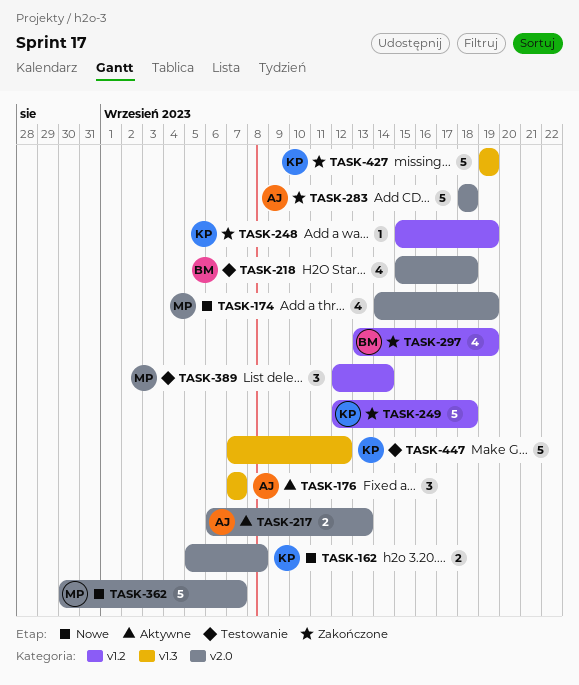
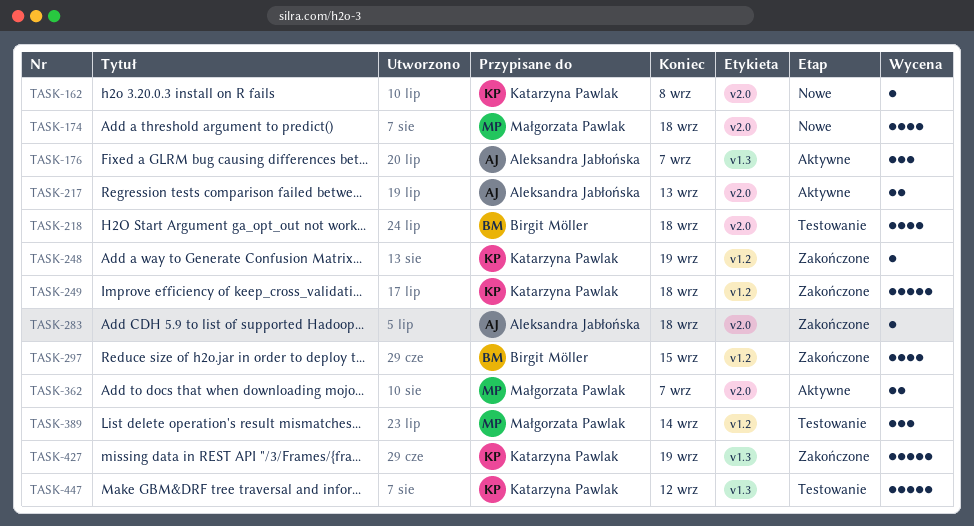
TASK-162, estimate: 2 -> 1
TASK-174, due: Sep 19 -> Sep 18
TASK-283, estimate: 5 -> 1
TASK-297, due: Sep 19 -> Sep 15
TASK-362, status: Nowe -> Aktywne
TASK-362, estimate: 5 -> 2

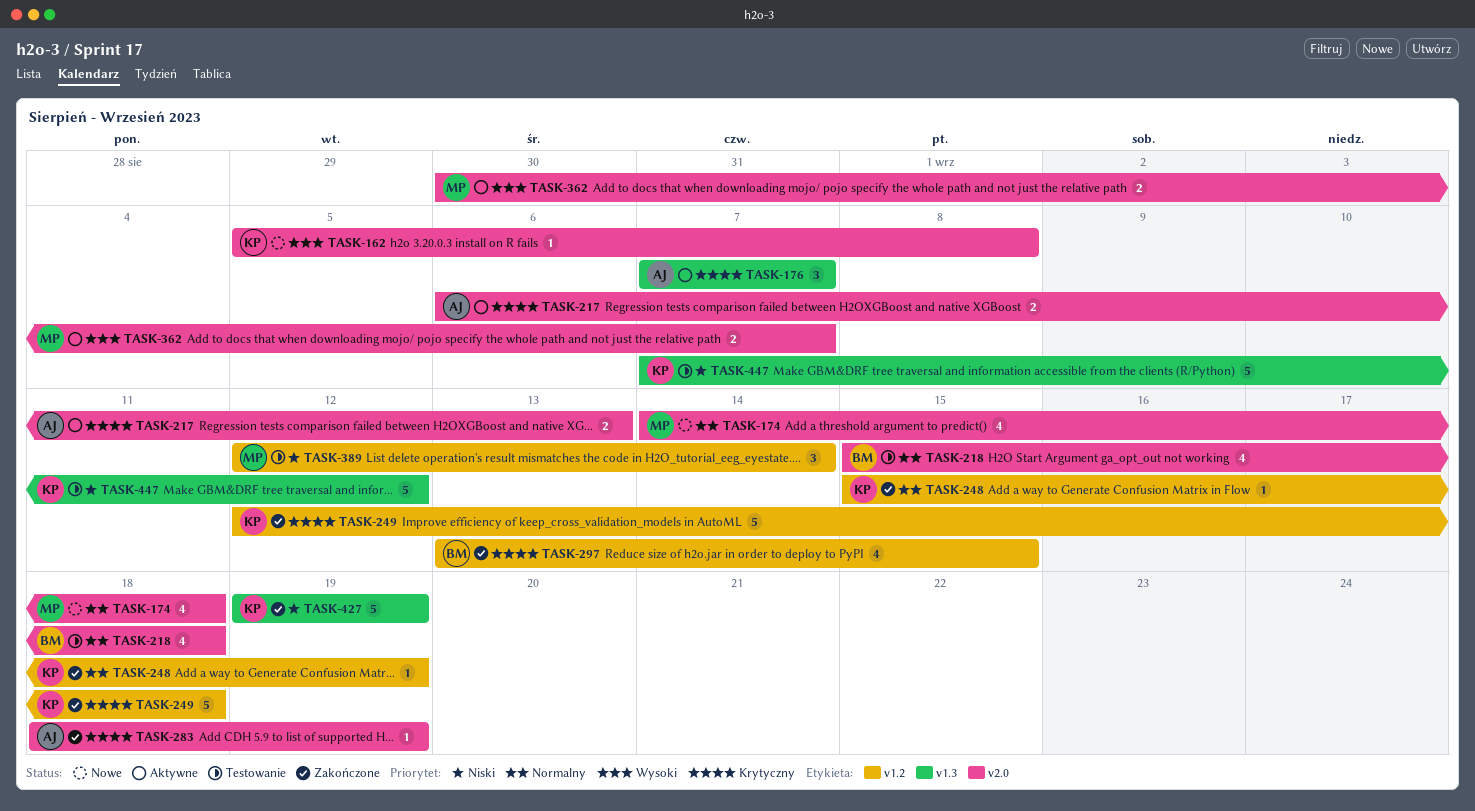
TASK-283, due: Sep 18 -> Sep 19

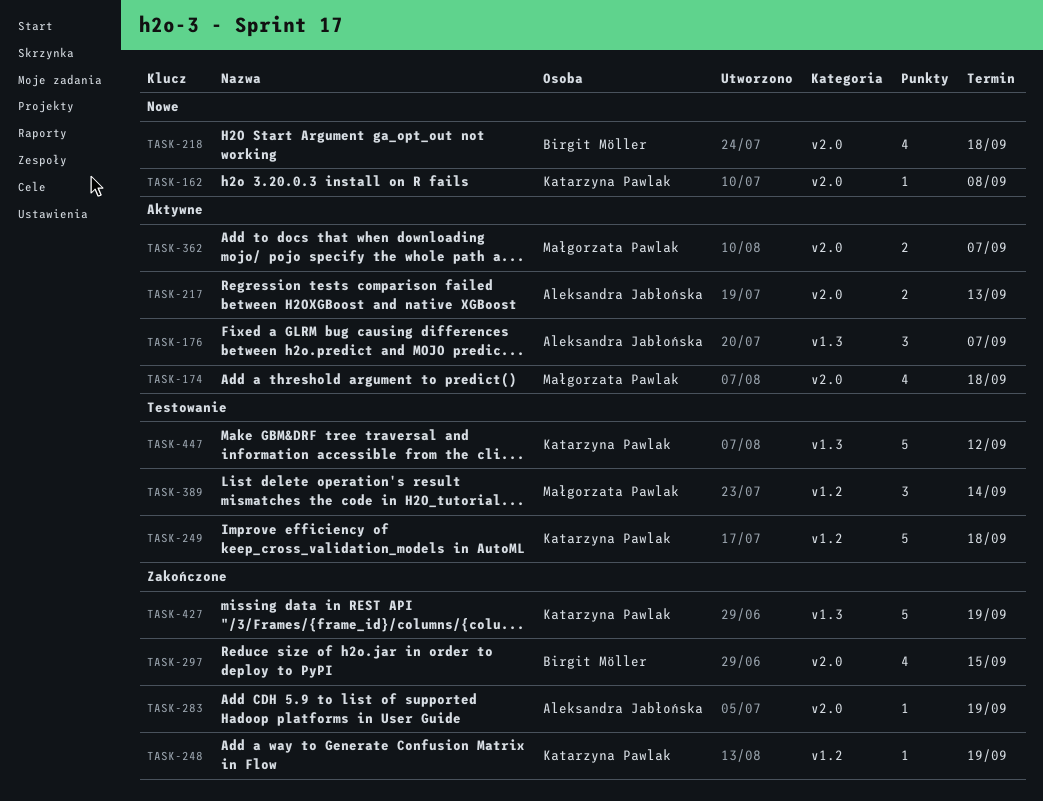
TASK-174, status: Nowe -> Aktywne
TASK-218, status: Testowanie -> Nowe
TASK-249, status: Zakończone -> Testowanie
TASK-297, label: v1.2 -> v2.0

